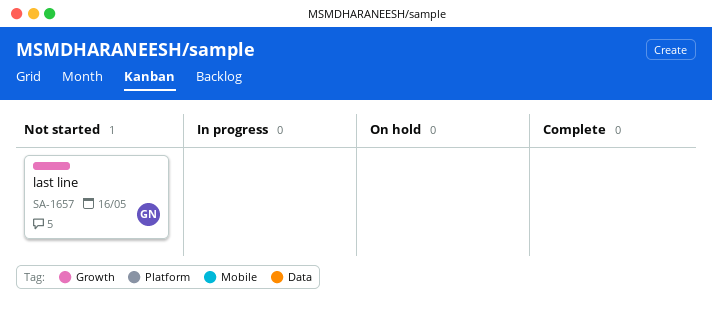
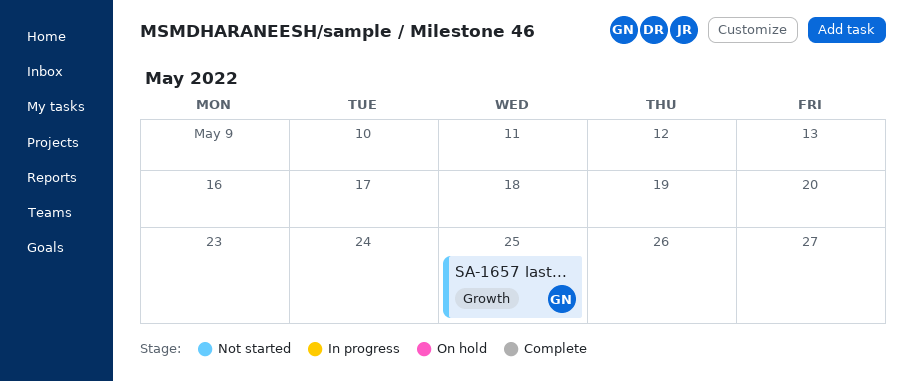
SA-1657, due: May 16 -> May 25

